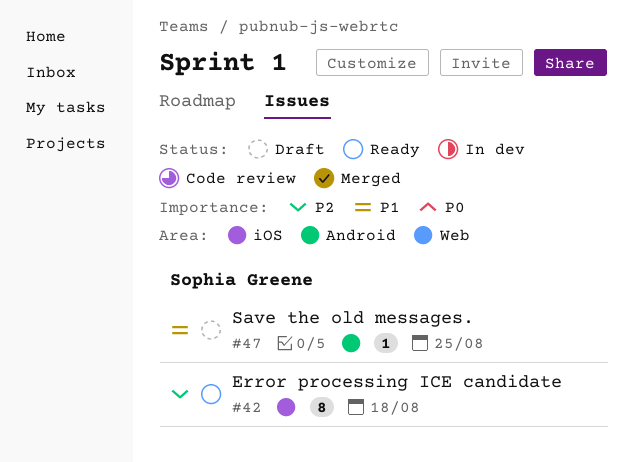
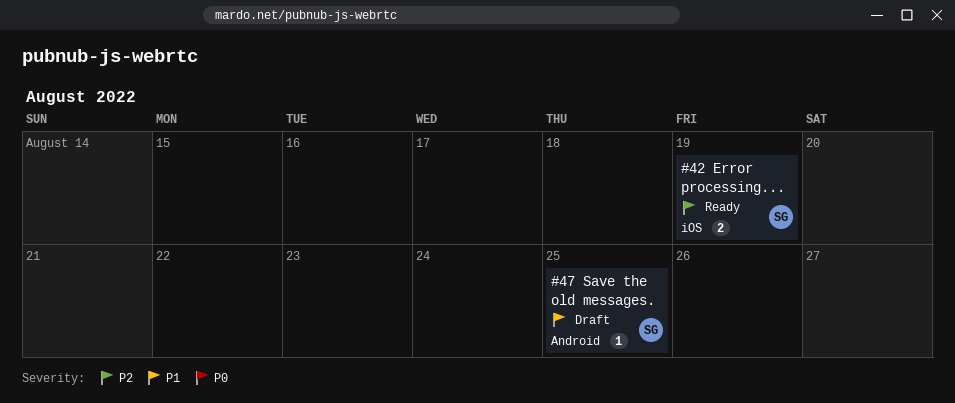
#42, estimate: 8 -> 2
#42, due: Aug 18 -> Aug 19

